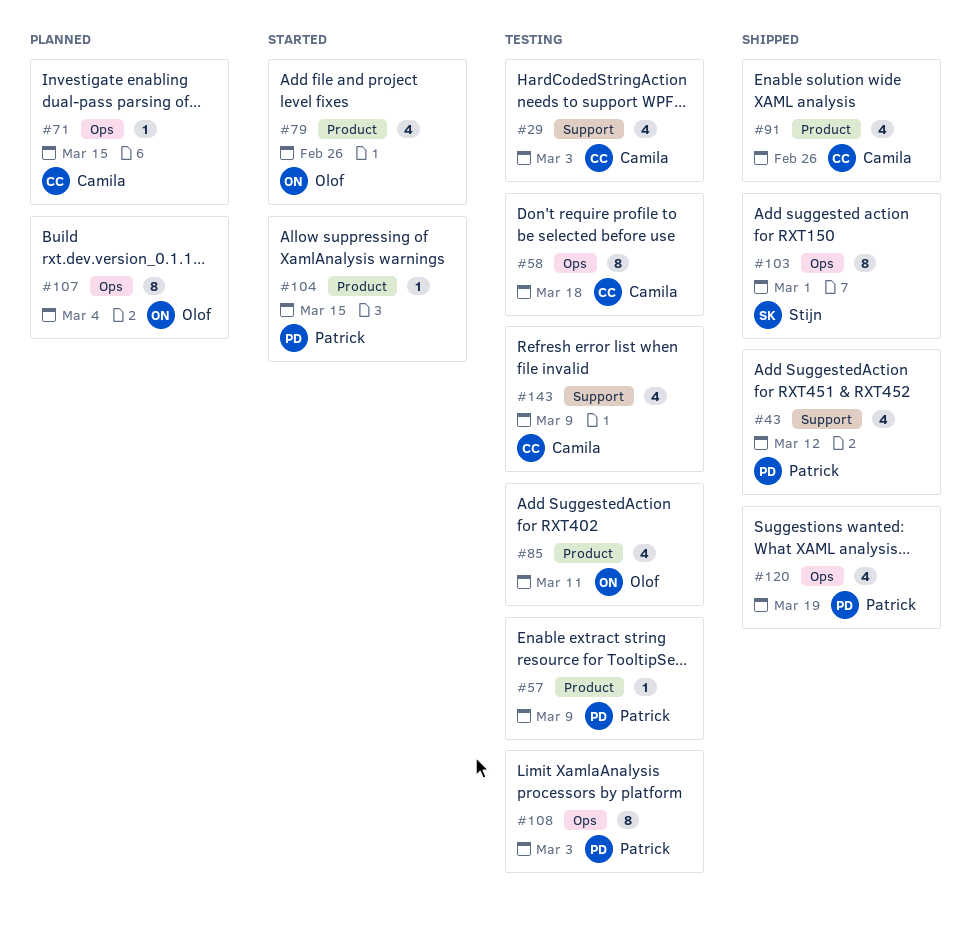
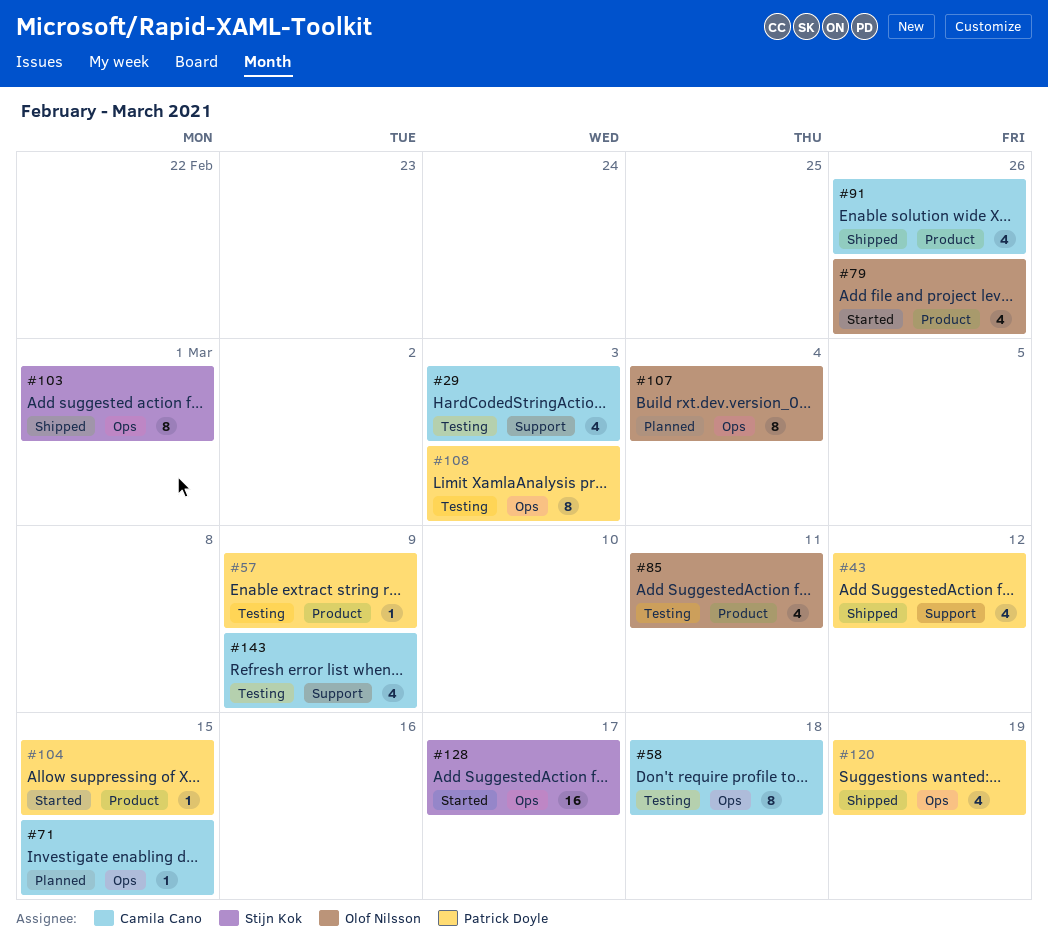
#128: none -> present

